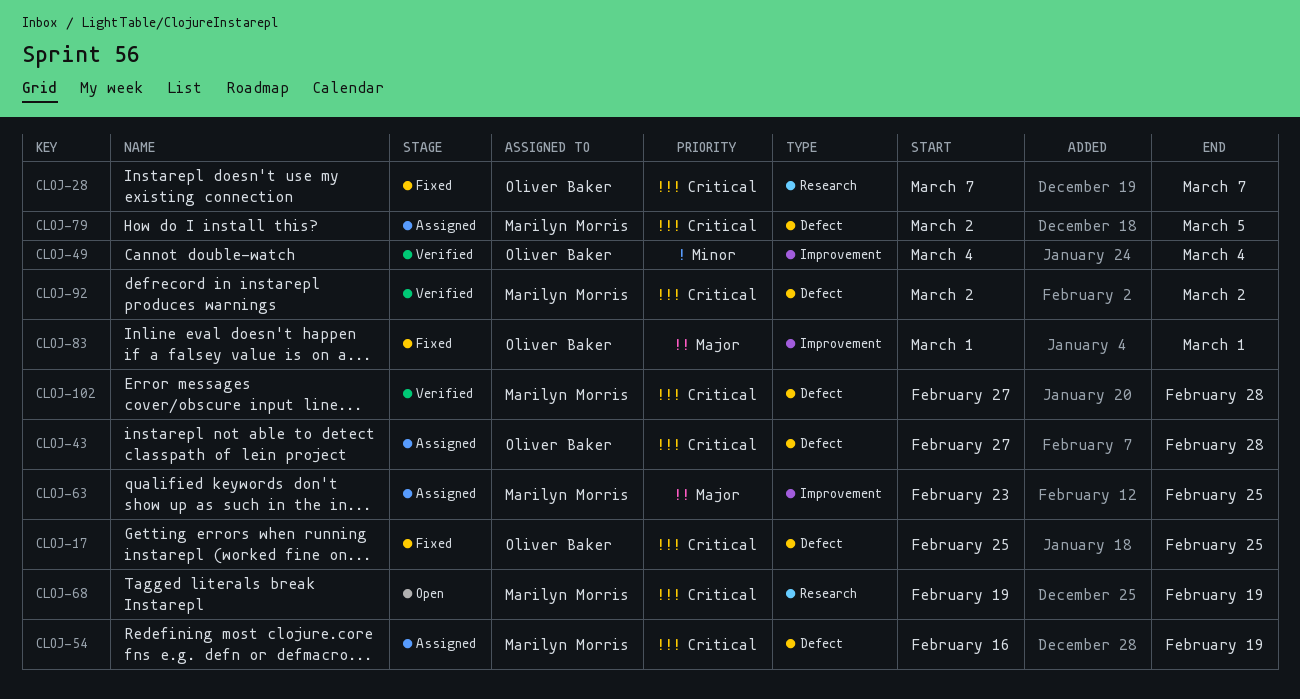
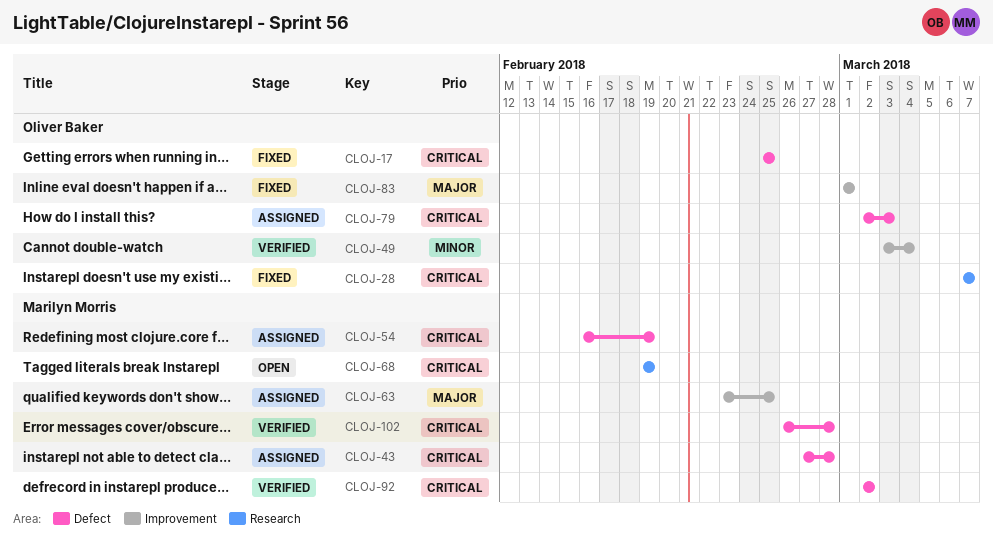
CLOJ-43, owner: Oliver Baker -> Marilyn Morris
CLOJ-49, start: Mar 4 -> Mar 3
CLOJ-79, owner: Marilyn Morris -> Oliver Baker
CLOJ-79, due: Mar 5 -> Mar 3
CLOJ-102, start: Feb 27 -> Feb 26

